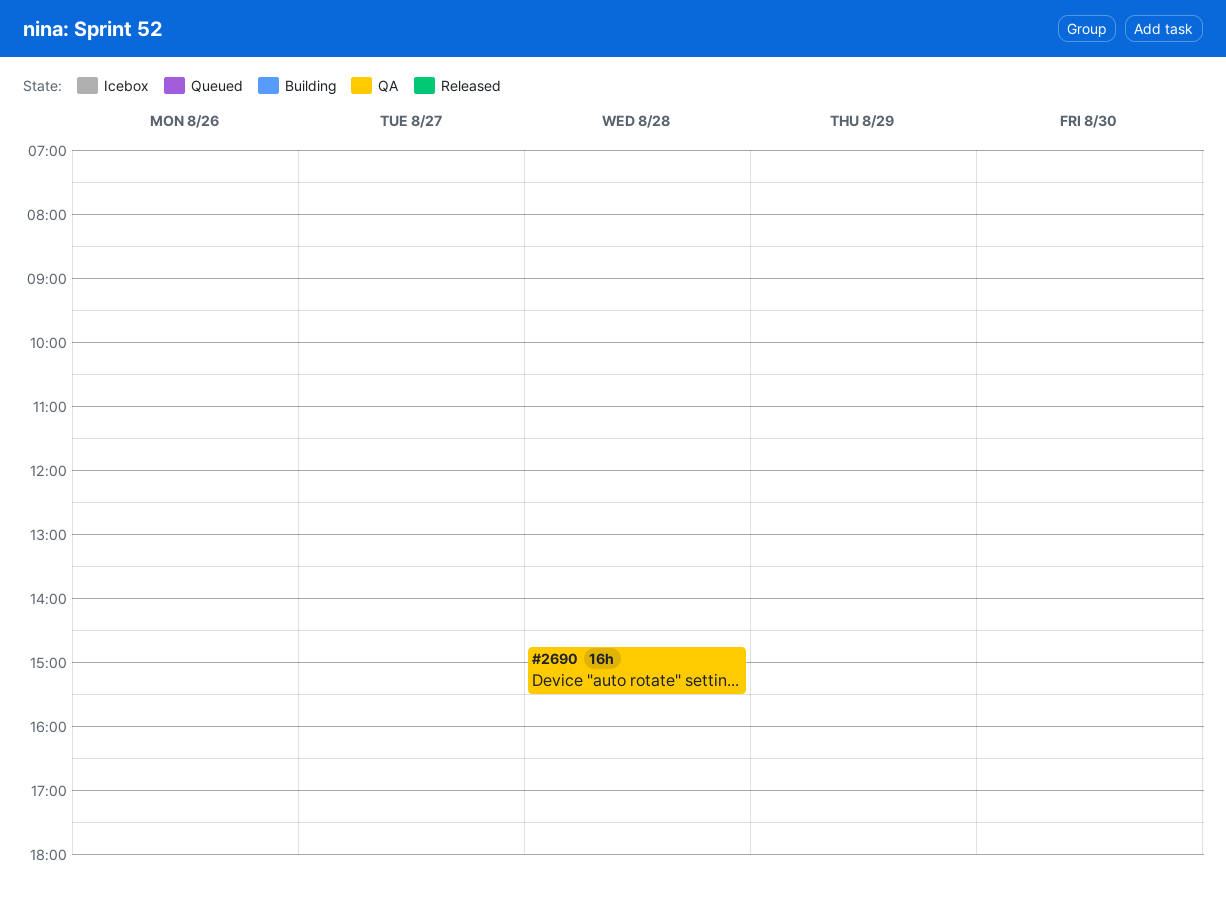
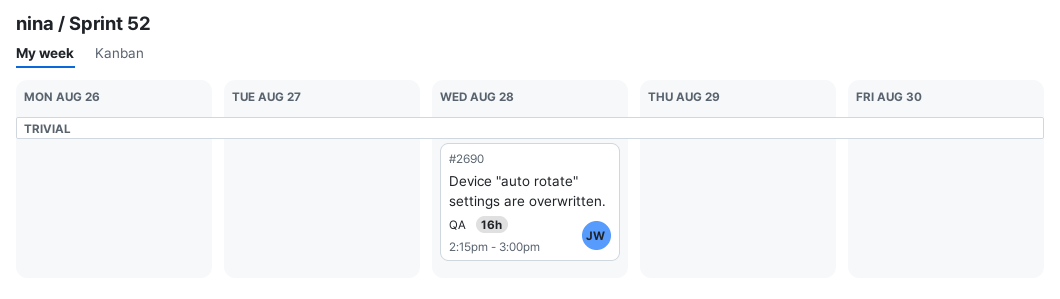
#2690, begins: 14:45 -> 14:15
#2690, ends: 15:30 -> 15:00

